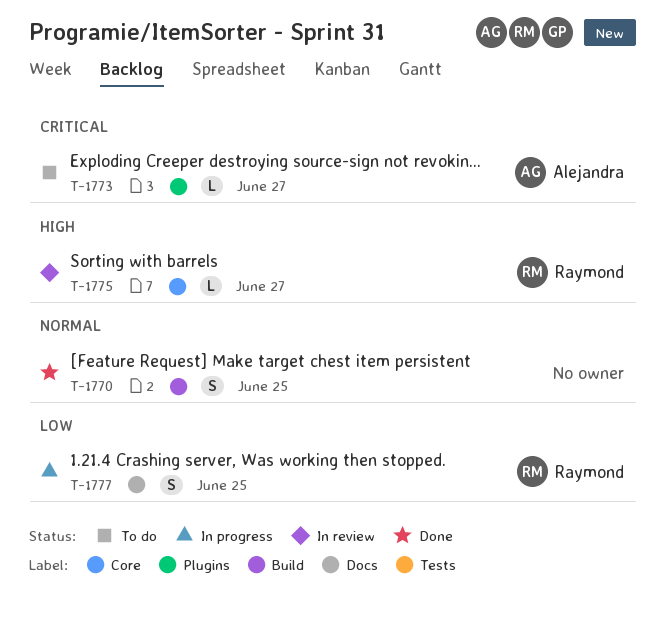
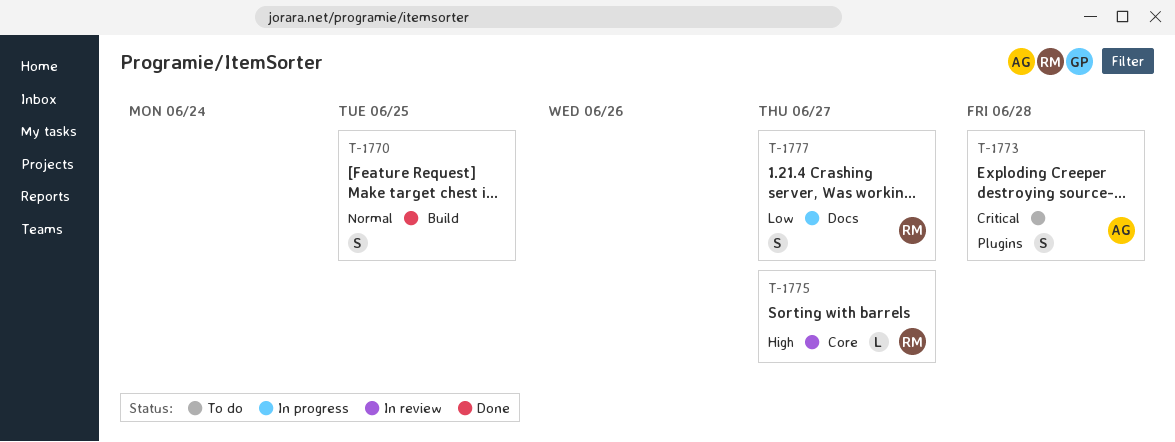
T-1773, estimate: L -> S
T-1773, due: Jun 27 -> Jun 28
T-1777, due: Jun 25 -> Jun 27

